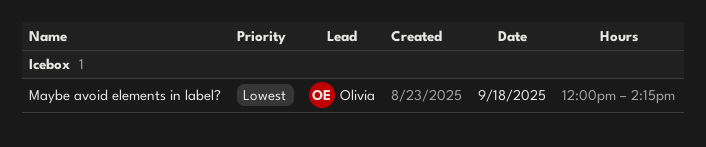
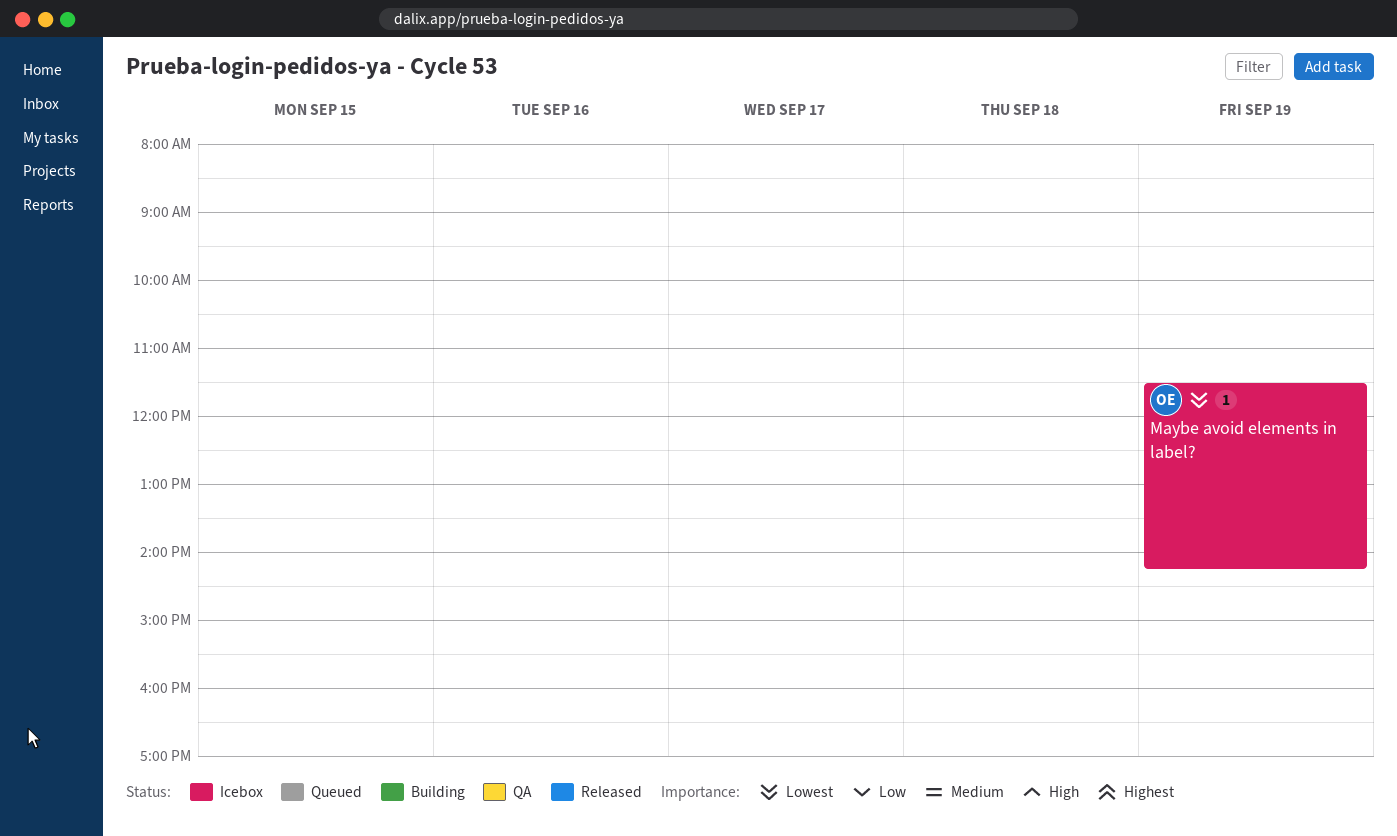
Maybe avoid elements in label?, day: Sep 18 -> Sep 19
Maybe avoid elements in label?, begins: 12:00 -> 11:30

